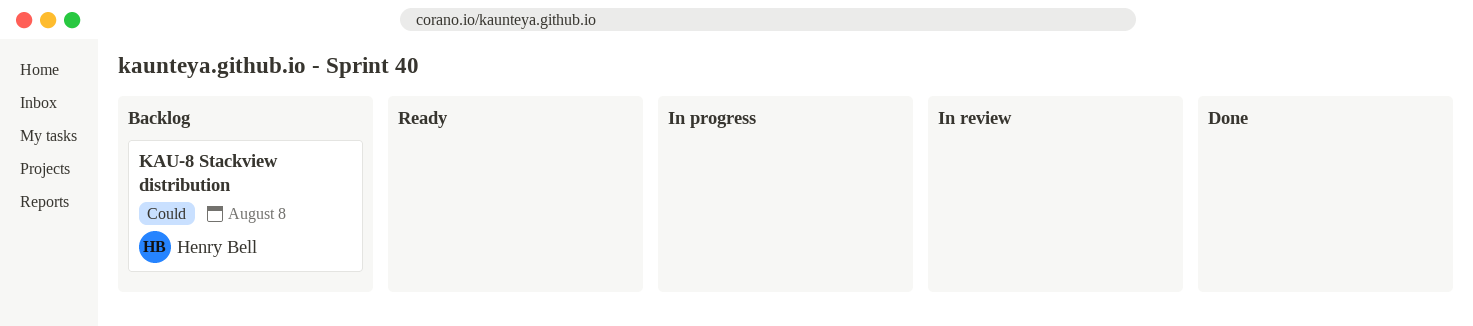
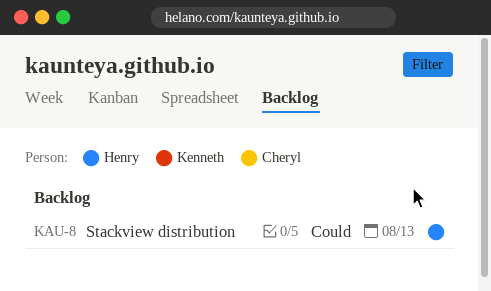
KAU-8, due: Aug 8 -> Aug 13

